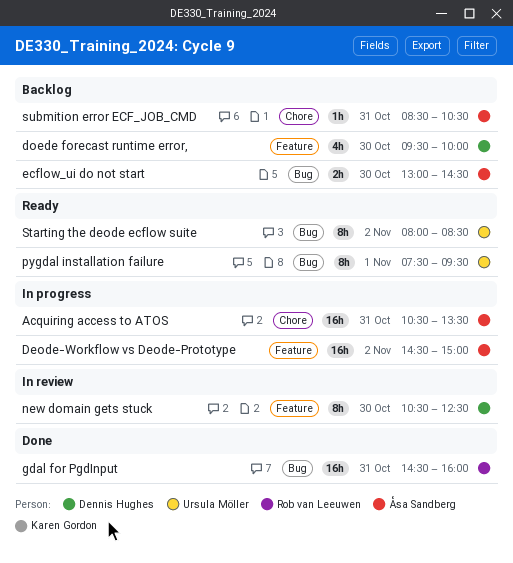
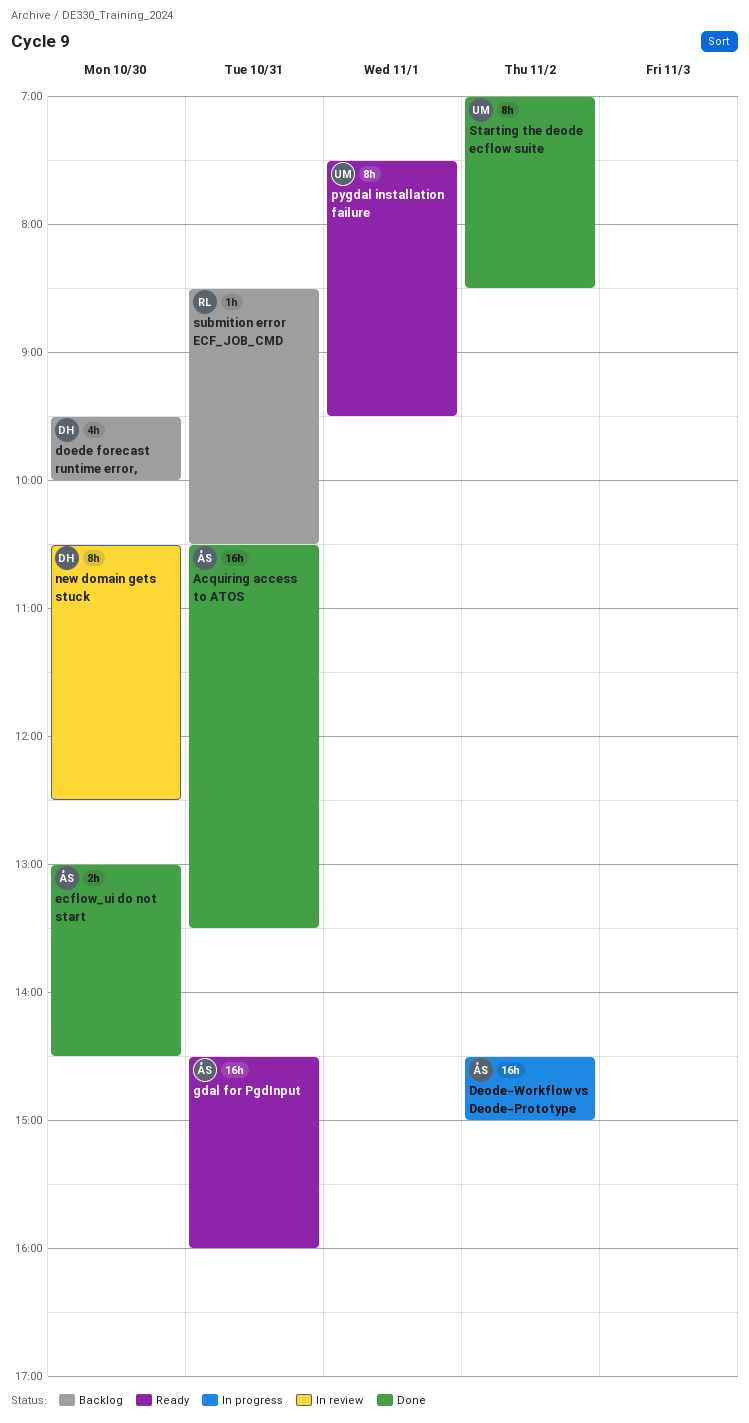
Acquiring access to ATOS, status: In progress -> Done
ecflow_ui do not start, status: Backlog -> Done
gdal for PgdInput, status: Done -> Ready
gdal for PgdInput, owner: Rob van Leeuwen -> Åsa Sandberg
Starting the deode ecflow suite, status: Ready -> Done
Starting the deode ecflow suite, begins: 08:00 -> 07:00
submition error ECF_JOB_CMD, owner: Åsa Sandberg -> Rob van Leeuwen

